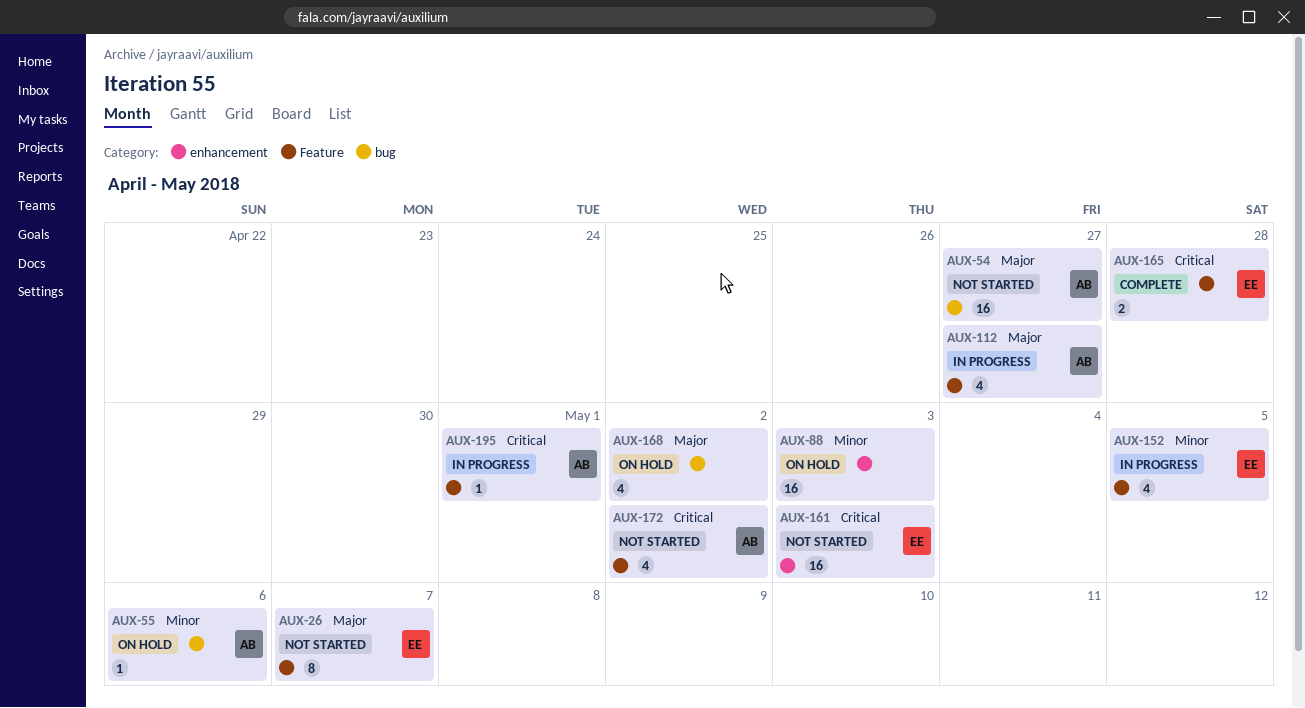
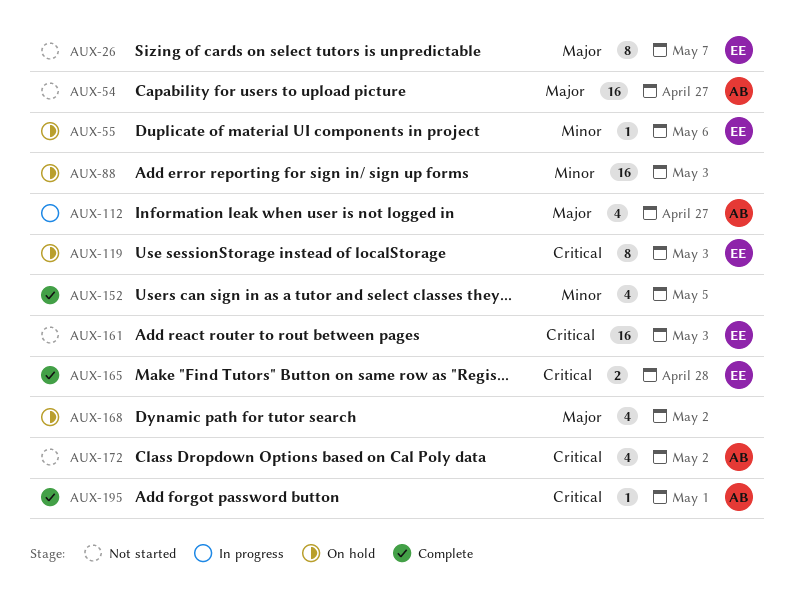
AUX-55, owner: AB -> EE
AUX-119: none -> present
AUX-152, status: In progress -> Complete
AUX-152, owner: EE -> none
AUX-195, status: In progress -> Complete

